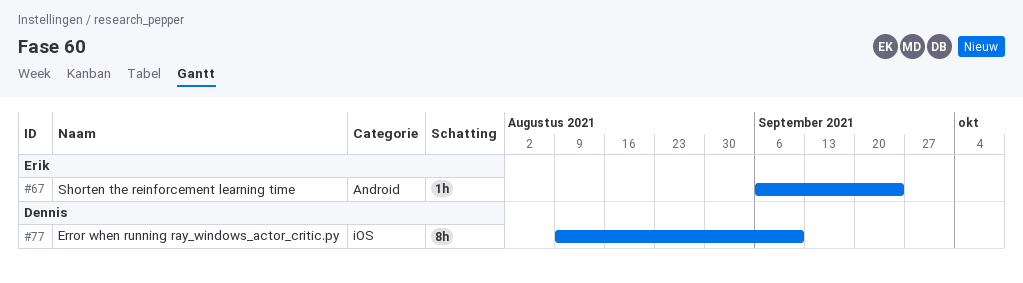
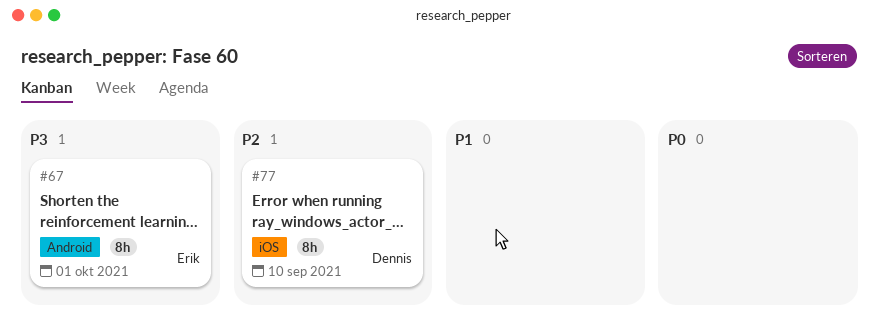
#67, estimate: 1h -> 8h
#67, due: Sep 24 -> Oct 1

